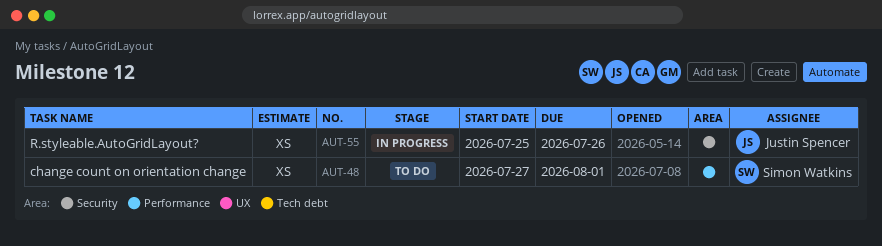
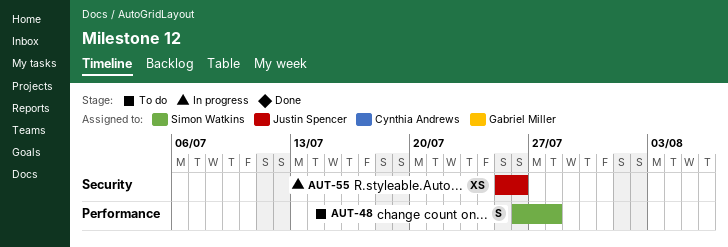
AUT-48, estimate: XS -> S
AUT-48, start: Jul 27 -> Jul 26
AUT-48, due: Aug 1 -> Jul 28

